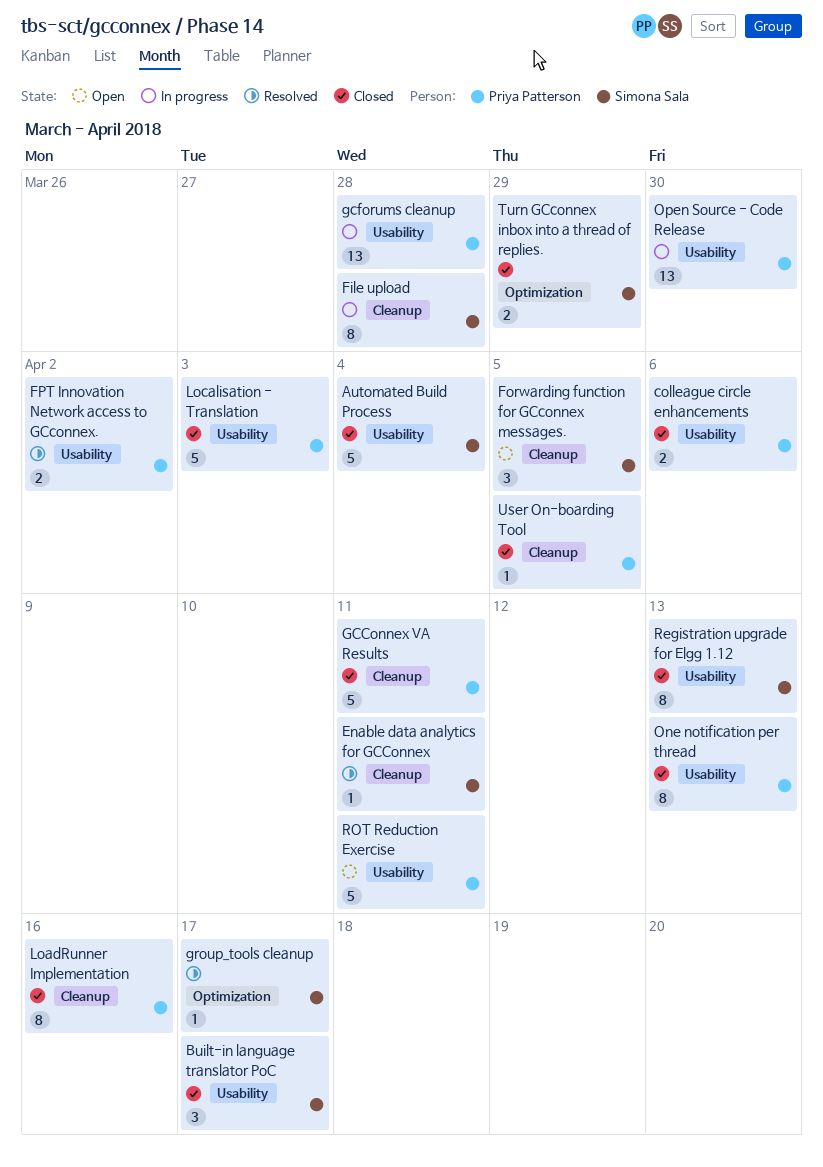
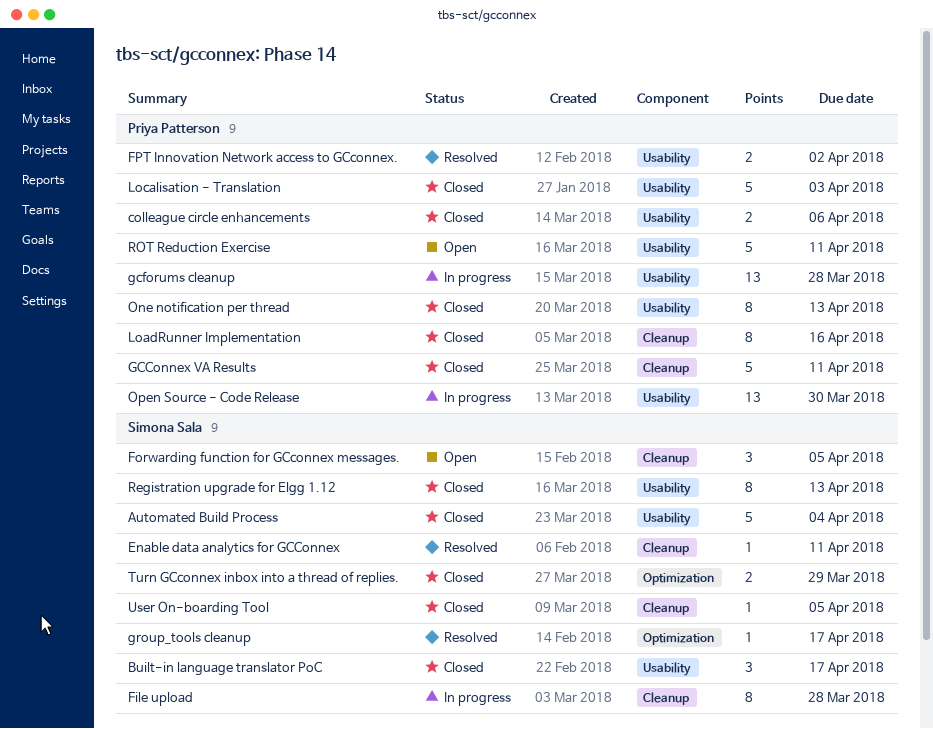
User On-boarding Tool, owner: Priya Patterson -> Simona Sala

